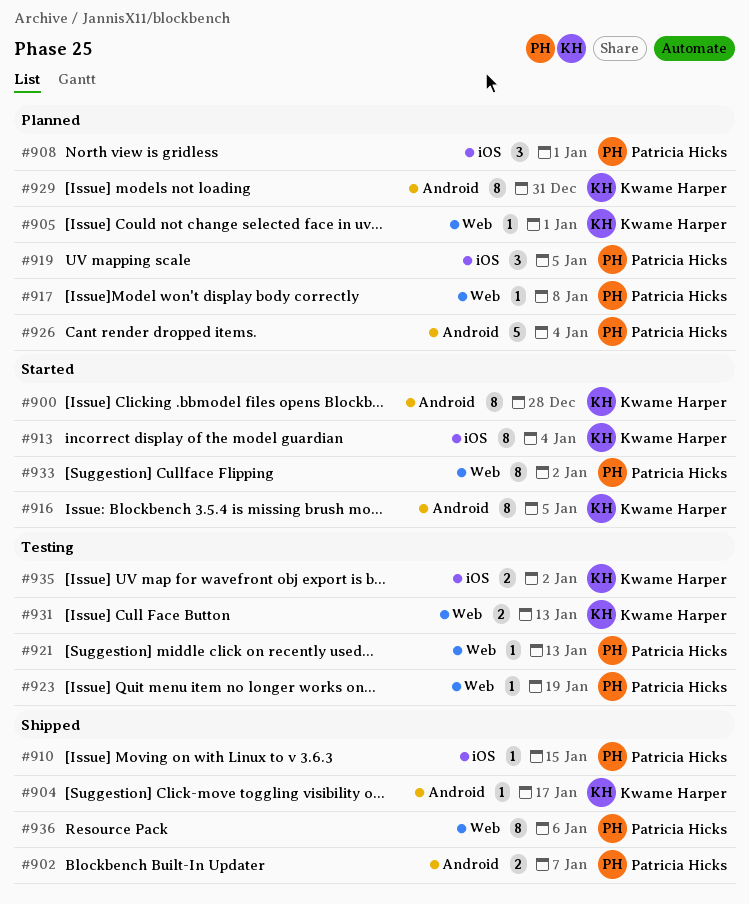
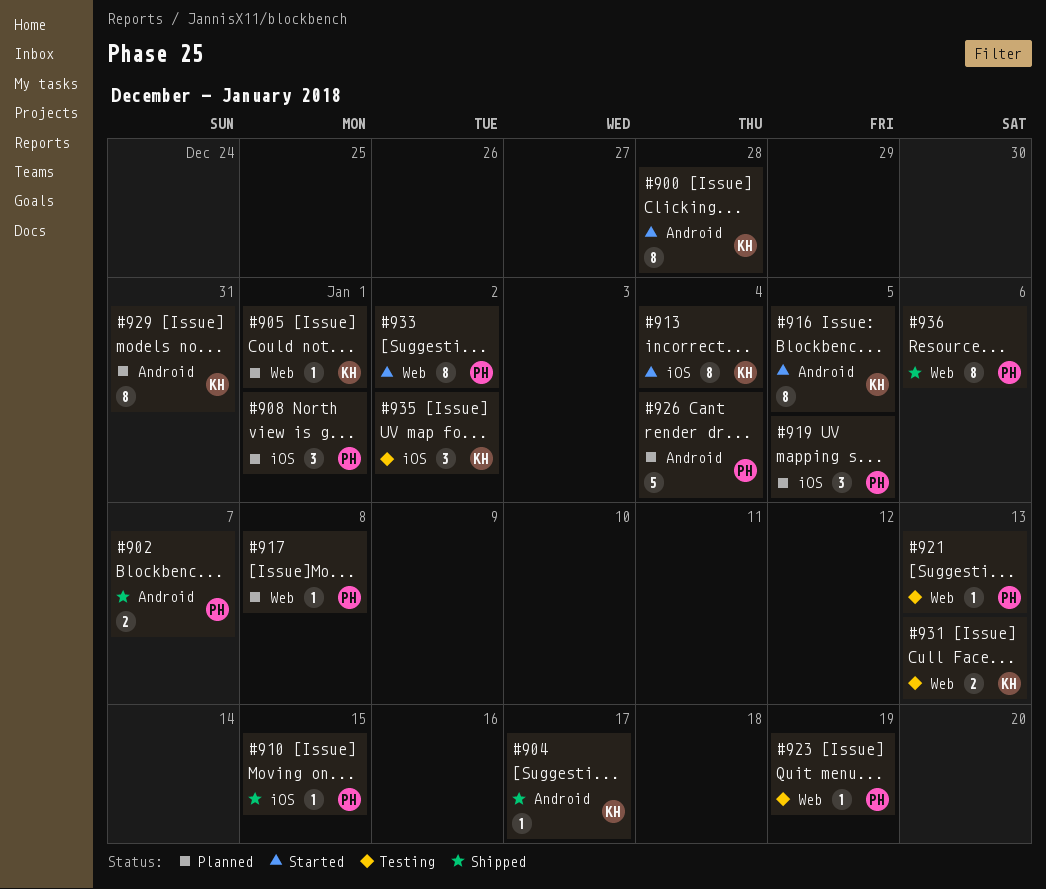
#935, estimate: 2 -> 3

